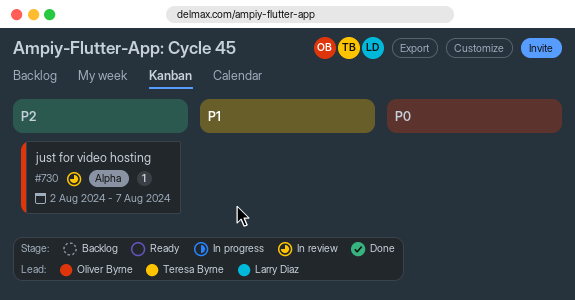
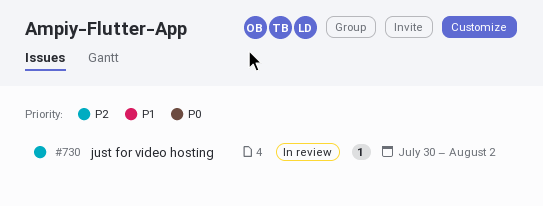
#730, start: Aug 2 -> Jul 30
#730, due: Aug 7 -> Aug 2

